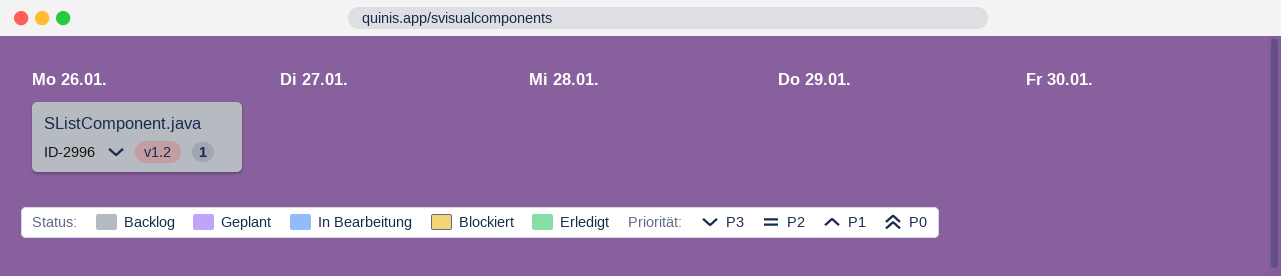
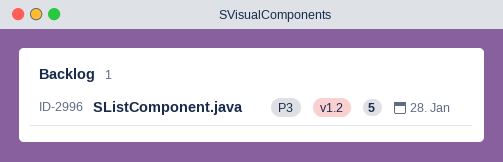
ID-2996, estimate: 1 -> 5
ID-2996, due: Jan 26 -> Jan 28

